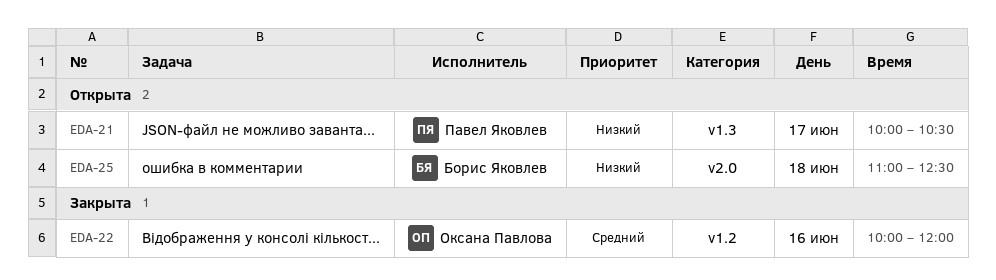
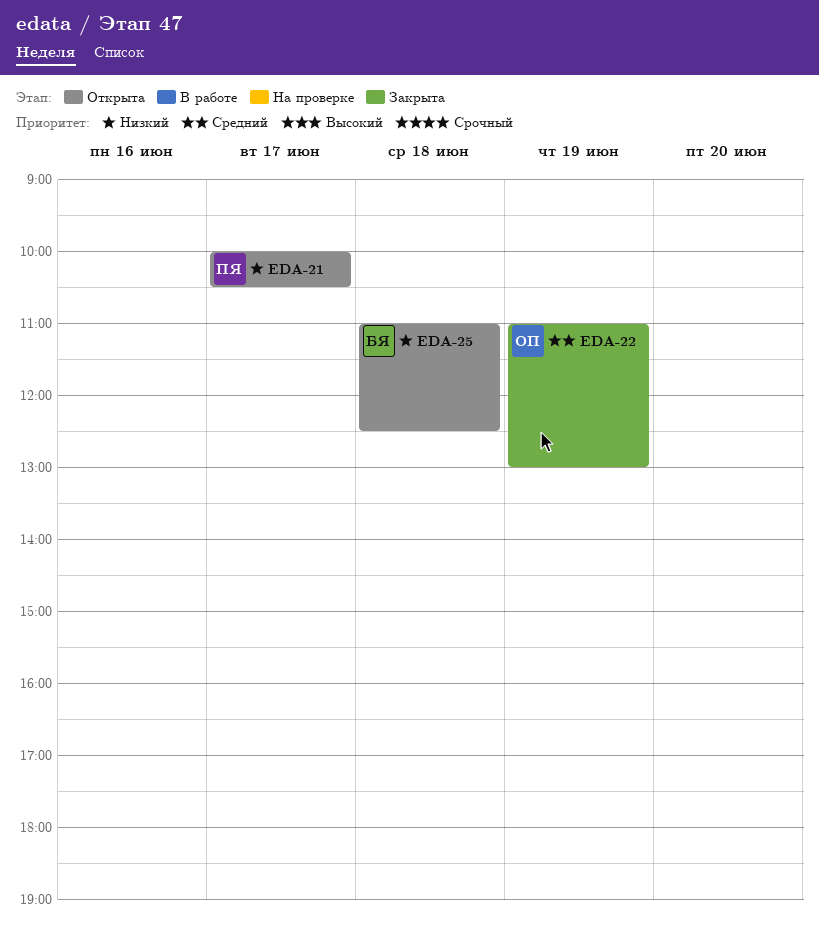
EDA-22, day: Jun 16 -> Jun 19
EDA-22, begins: 10:00 -> 11:00
EDA-22, ends: 12:00 -> 13:00

